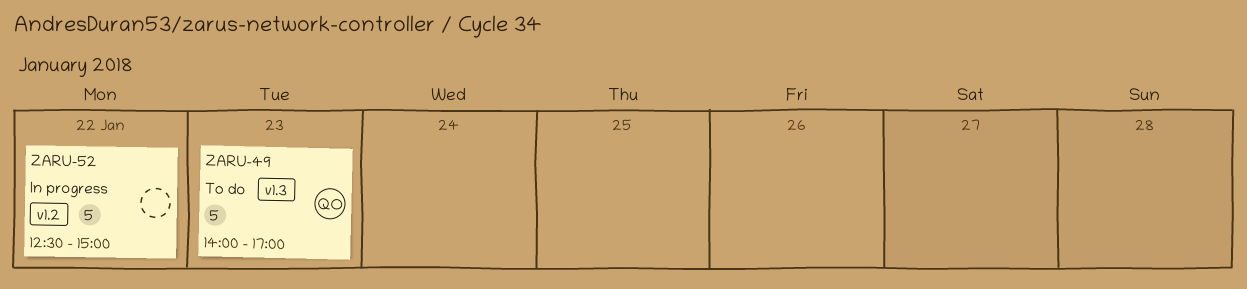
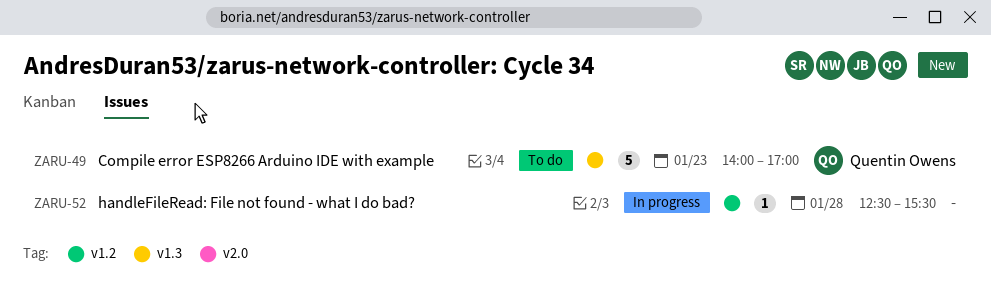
ZARU-52, estimate: 5 -> 1
ZARU-52, day: Jan 22 -> Jan 28
ZARU-52, ends: 15:00 -> 15:30

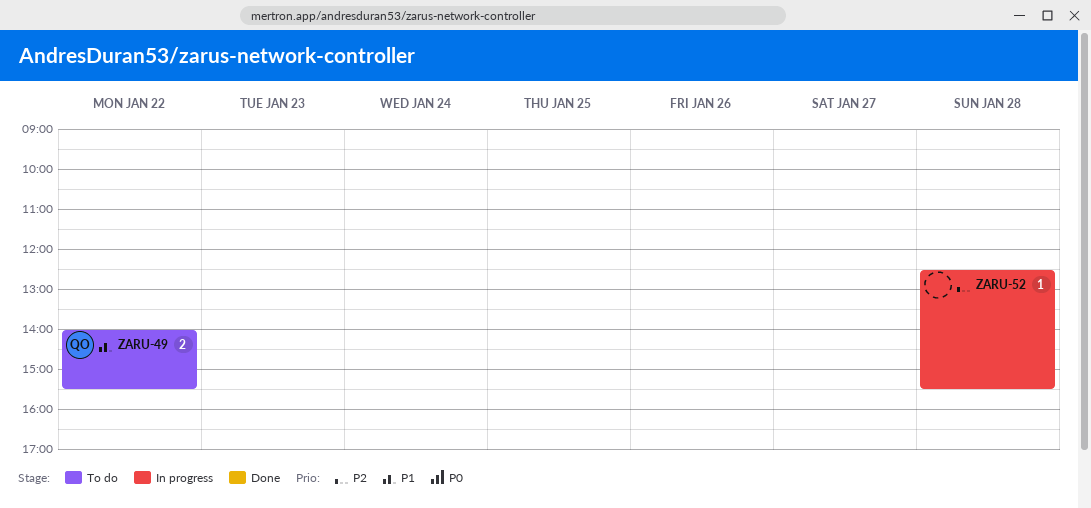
ZARU-49, estimate: 5 -> 2
ZARU-49, day: Jan 23 -> Jan 22
ZARU-49, ends: 17:00 -> 15:30

